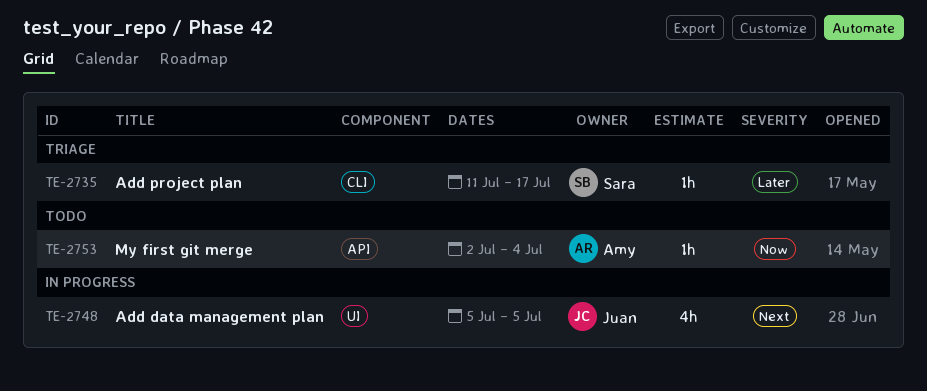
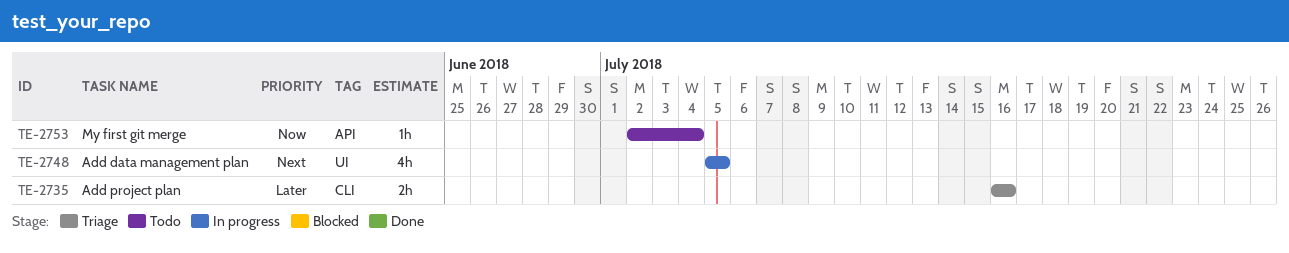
TE-2735, estimate: 1h -> 2h
TE-2735, start: Jul 11 -> Jul 16
TE-2735, due: Jul 17 -> Jul 16

